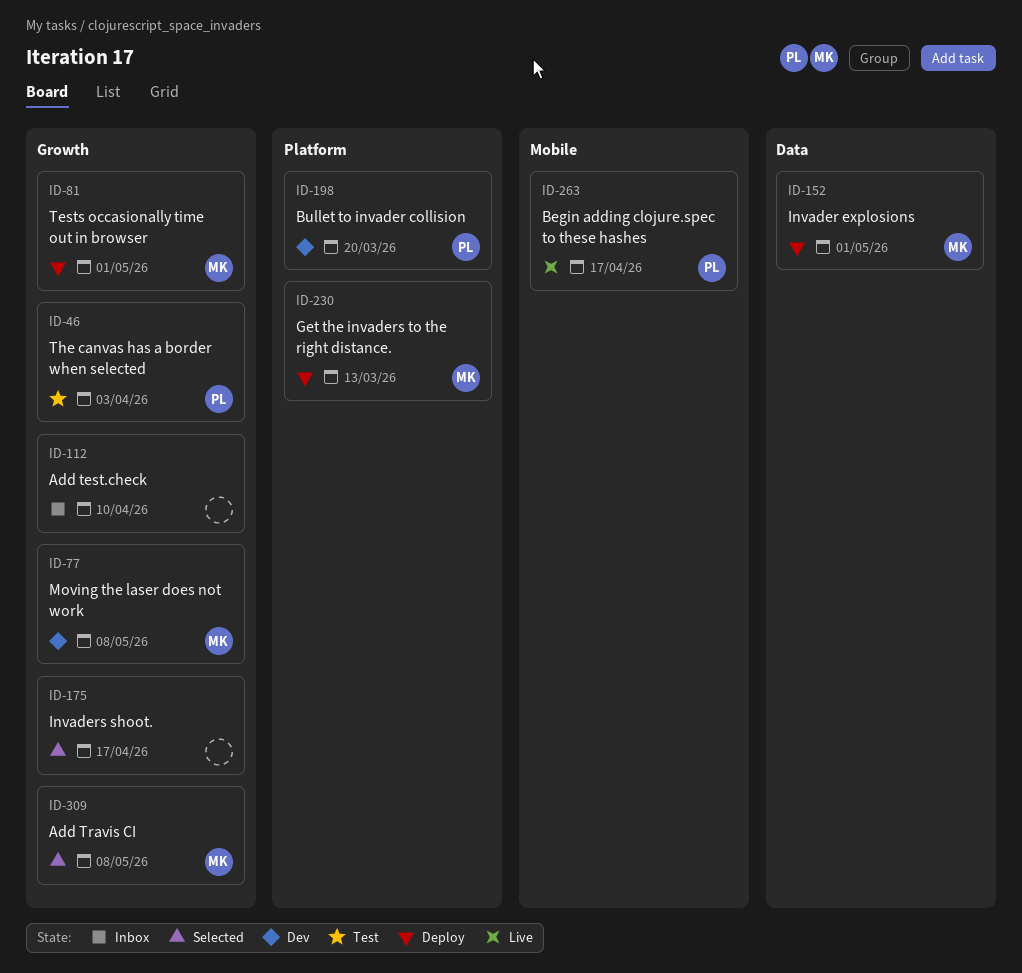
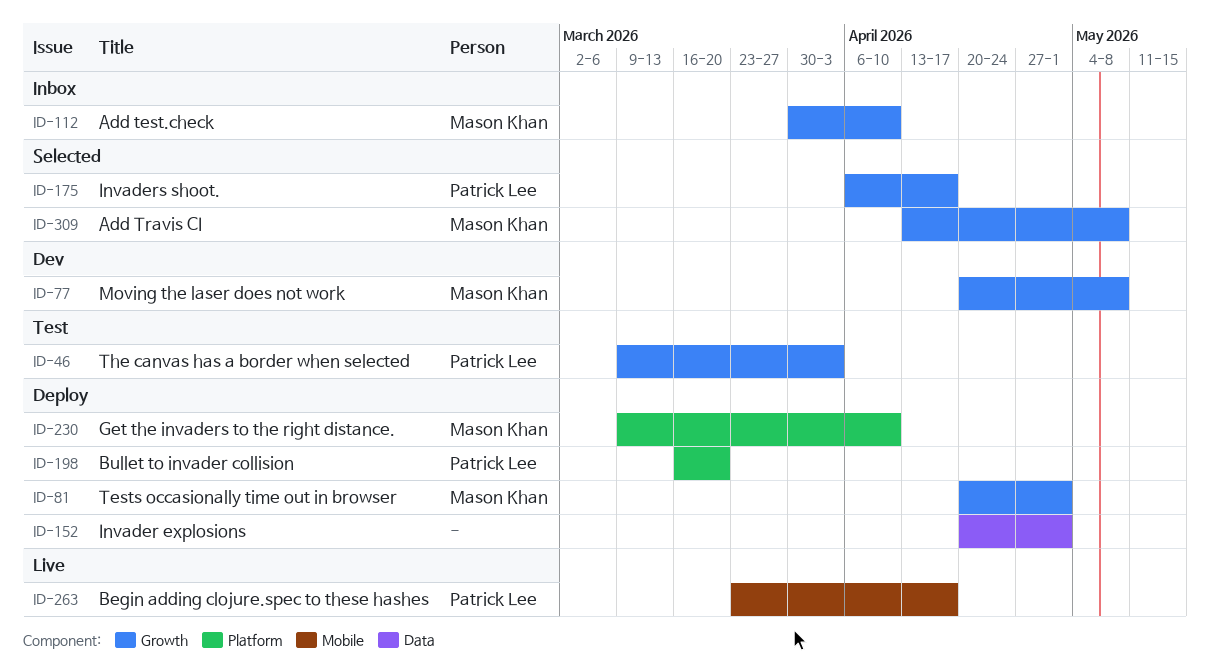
ID-112, owner: none -> Mason Khan
ID-152, owner: Mason Khan -> none
ID-175, owner: none -> Patrick Lee
ID-198, status: Dev -> Deploy
ID-230, due: Mar 13 -> Apr 10

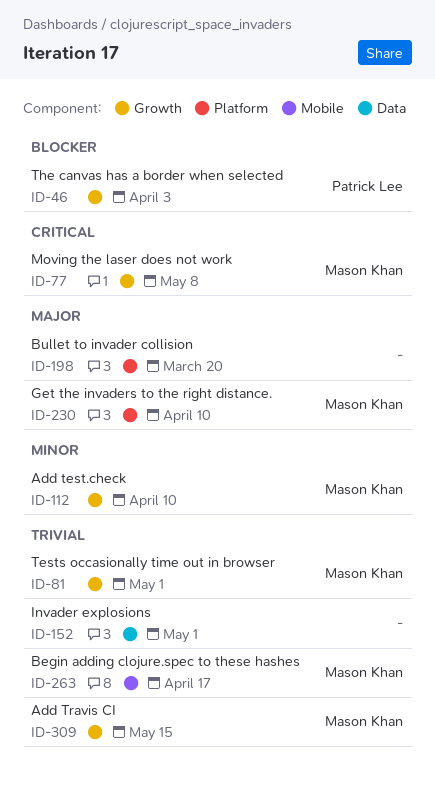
ID-175: present -> none
ID-198, owner: Patrick Lee -> none
ID-263, owner: Patrick Lee -> Mason Khan
ID-309, due: May 8 -> May 15

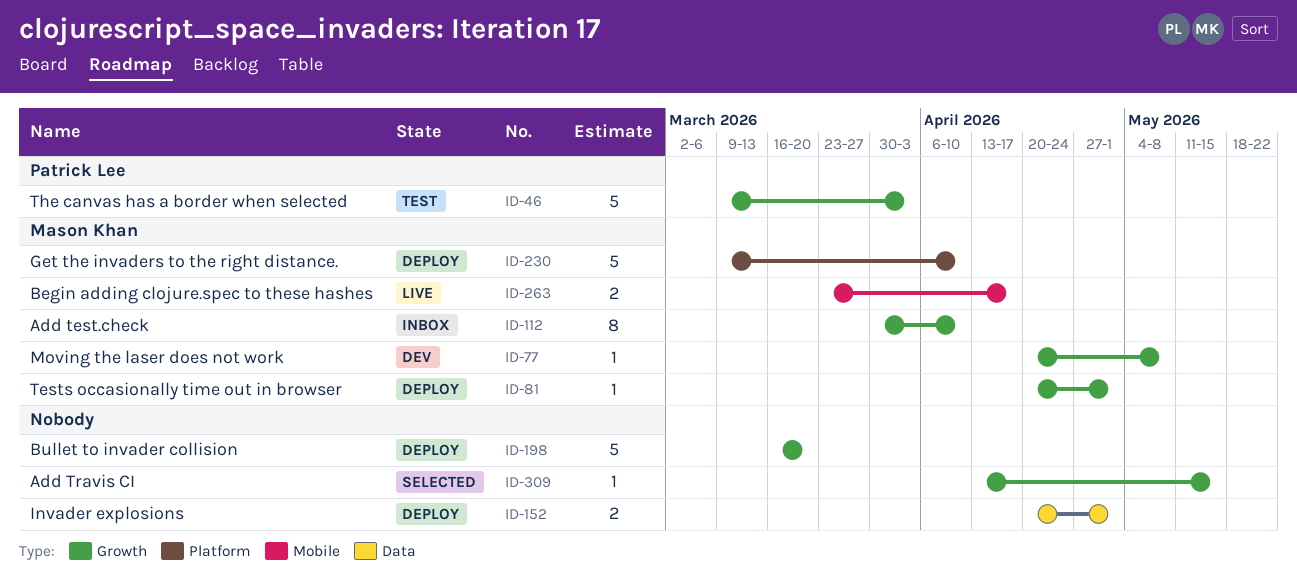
ID-198, label: Platform -> Growth
ID-309, owner: Mason Khan -> none

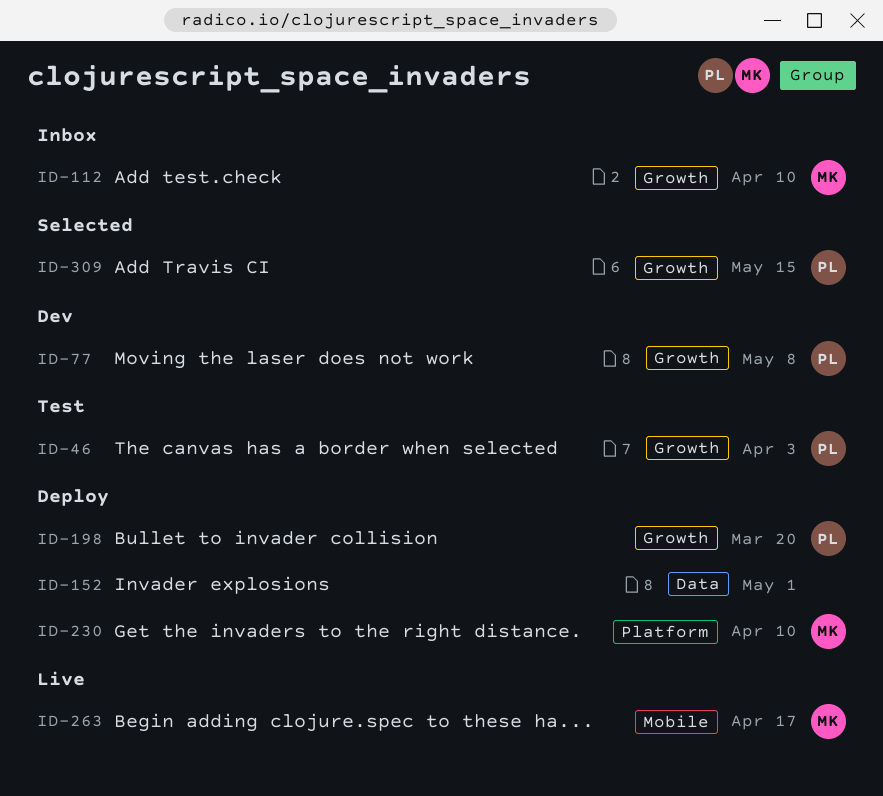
ID-77, owner: Mason Khan -> Patrick Lee
ID-81: present -> none
ID-198, owner: none -> Patrick Lee
ID-309, owner: none -> Patrick Lee

